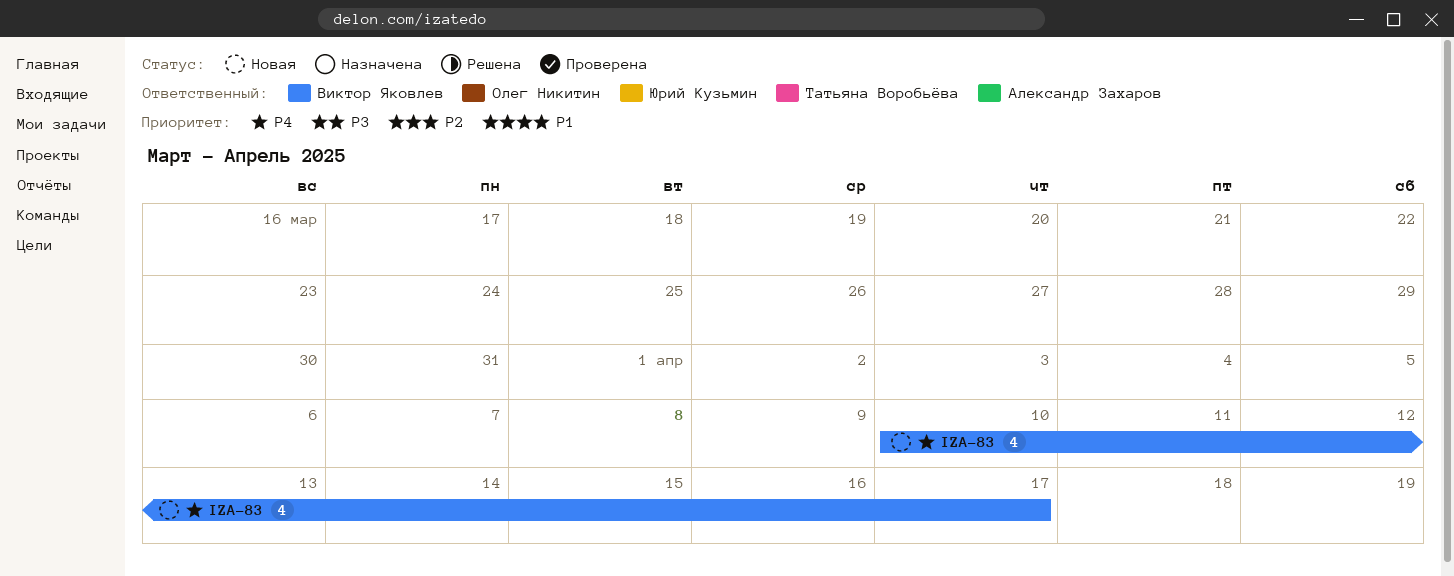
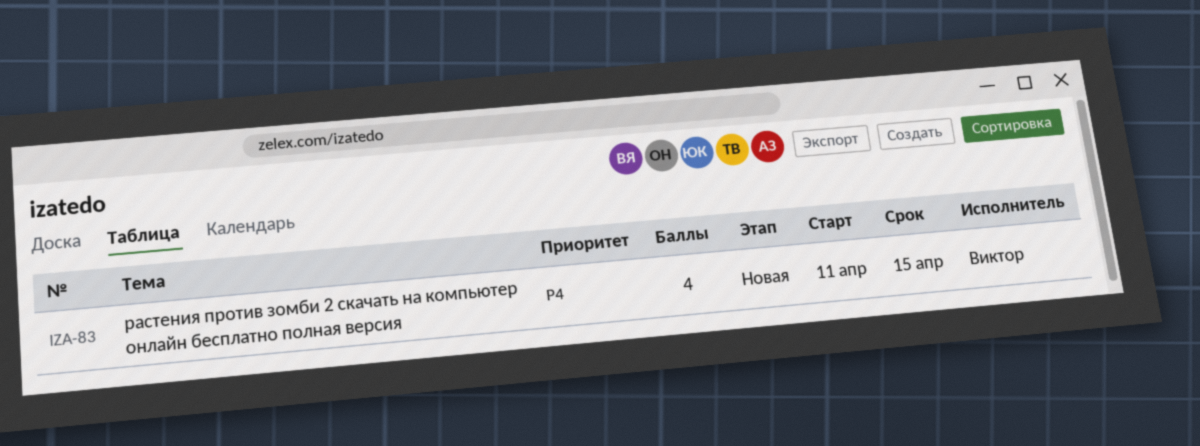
IZA-83, start: Apr 10 -> Apr 11
IZA-83, due: Apr 17 -> Apr 15

